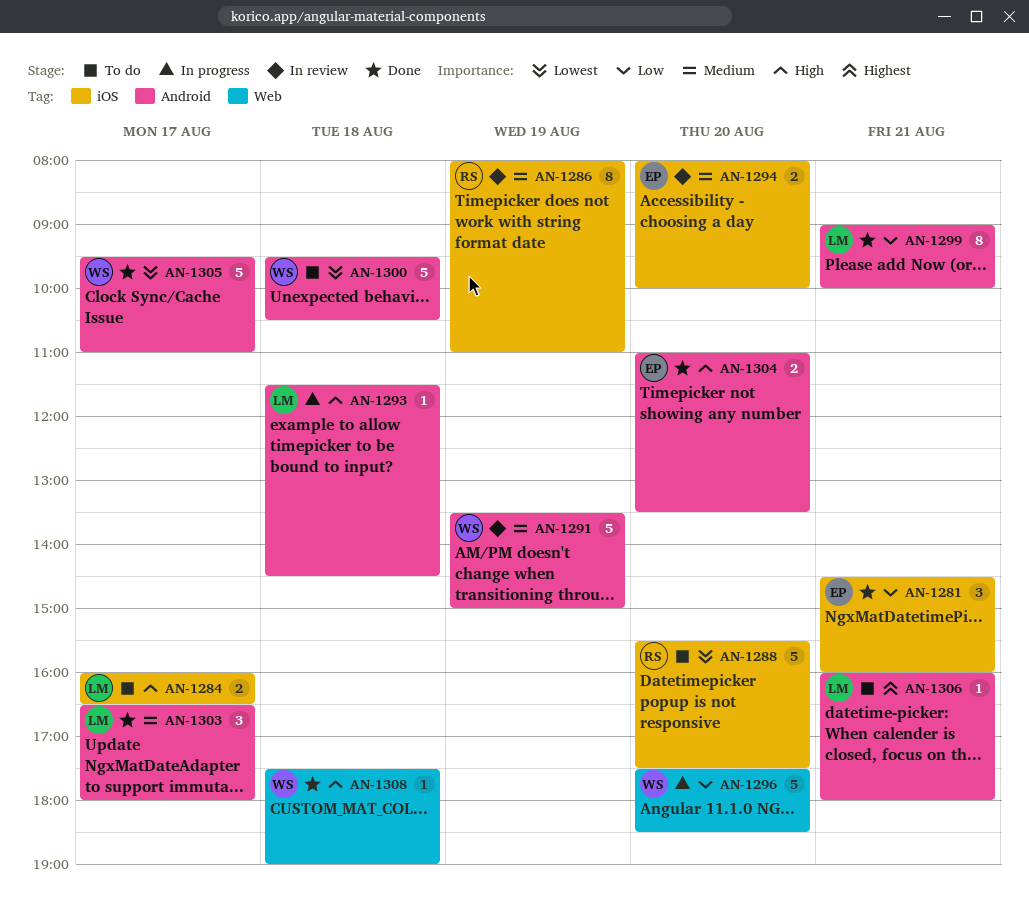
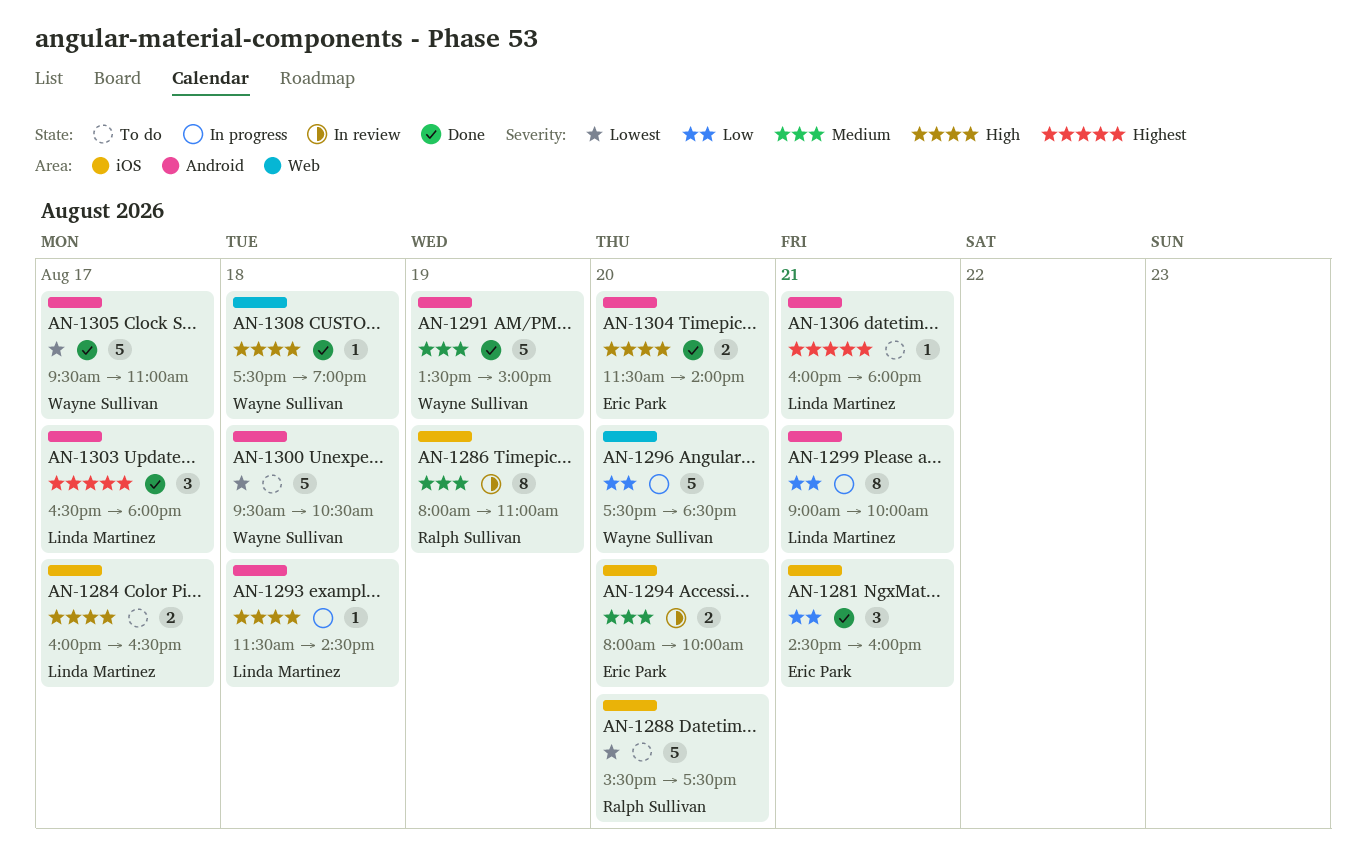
AN-1291, status: In review -> Done
AN-1299, status: Done -> In progress
AN-1303, priority: Medium -> Highest
AN-1304, begins: 11:00 -> 11:30
AN-1304, ends: 13:30 -> 14:00

